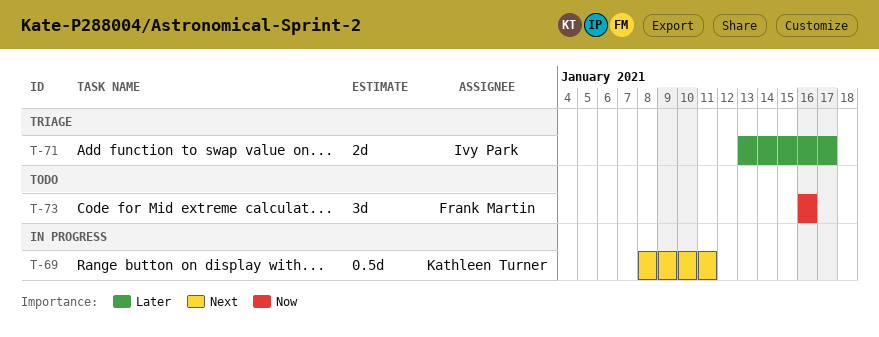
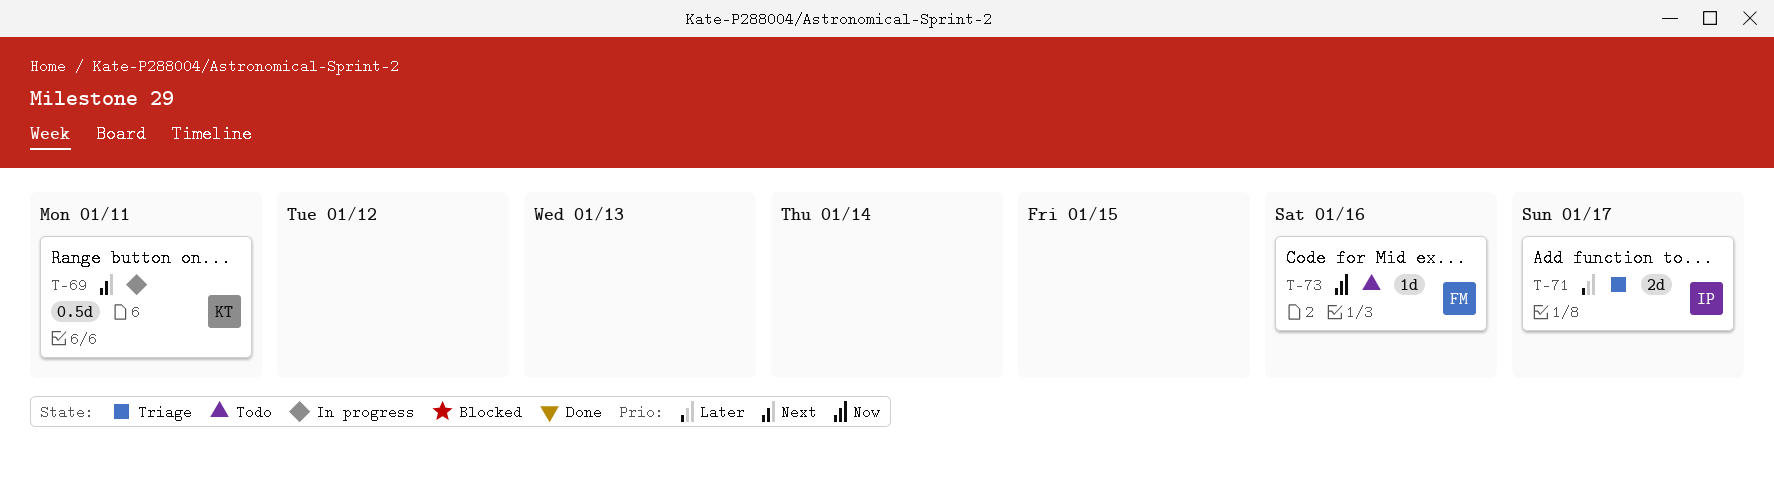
T-73, estimate: 3d -> 1d

